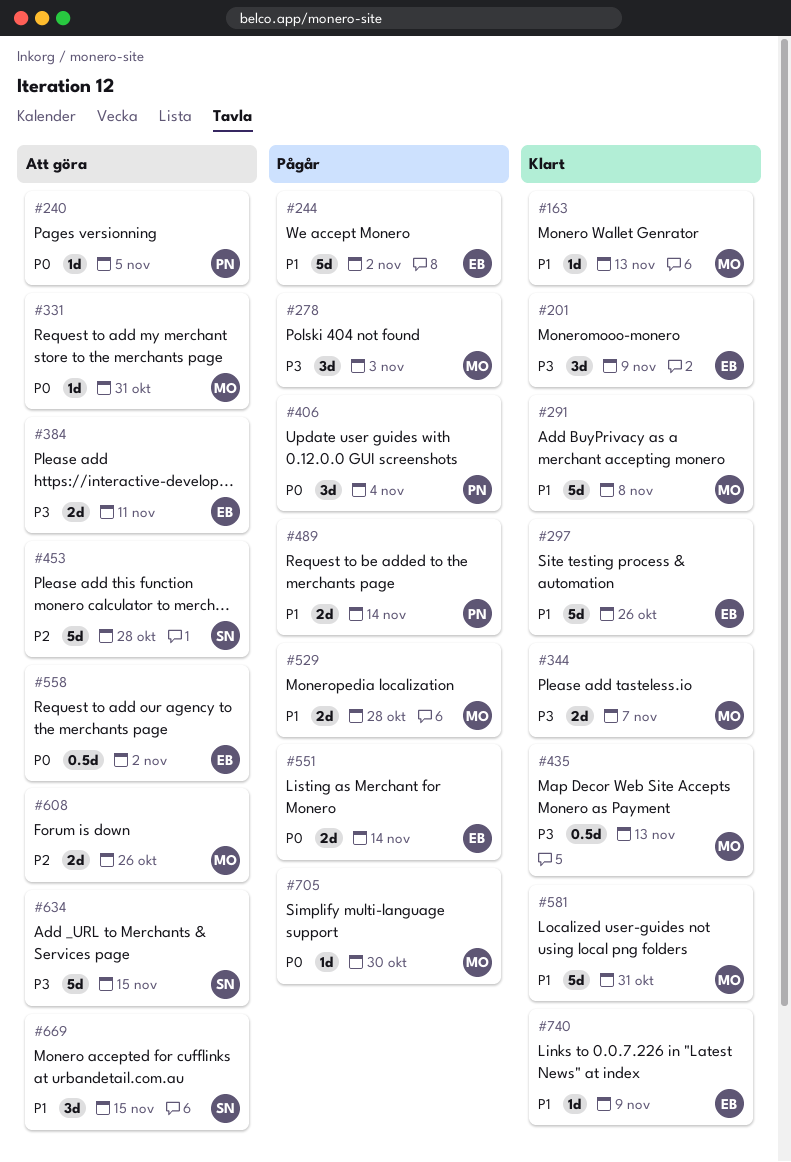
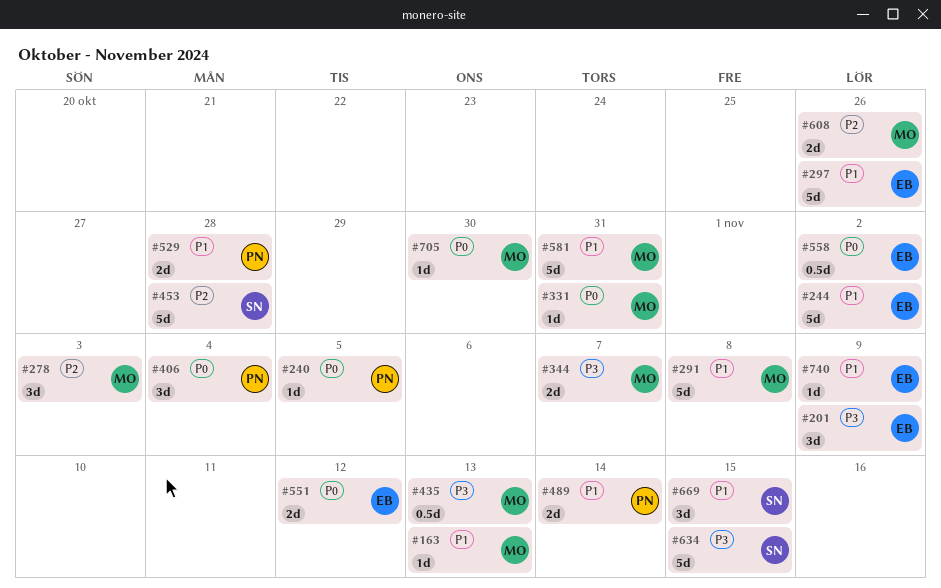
#278, priority: P3 -> P2
#384: present -> none
#529, owner: MO -> PN
#551, due: Nov 14 -> Nov 12

